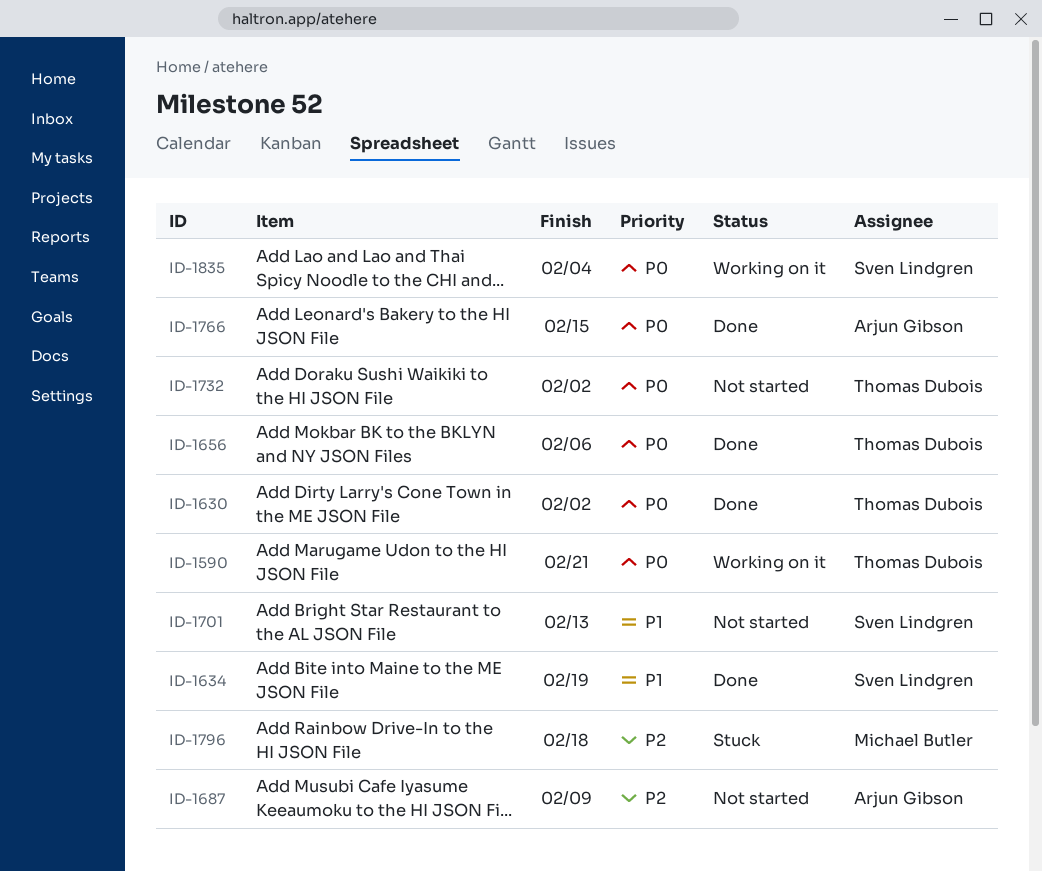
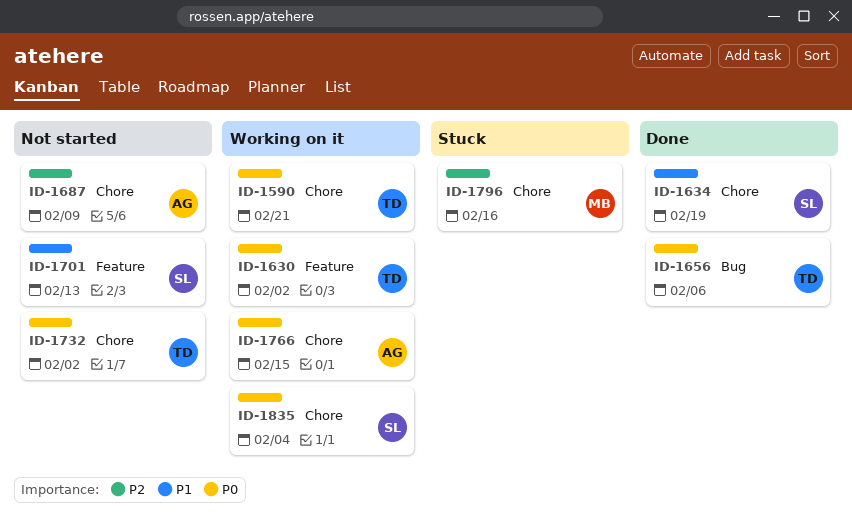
ID-1630, status: Done -> Working on it
ID-1766, status: Done -> Working on it
ID-1796, due: Feb 18 -> Feb 16

